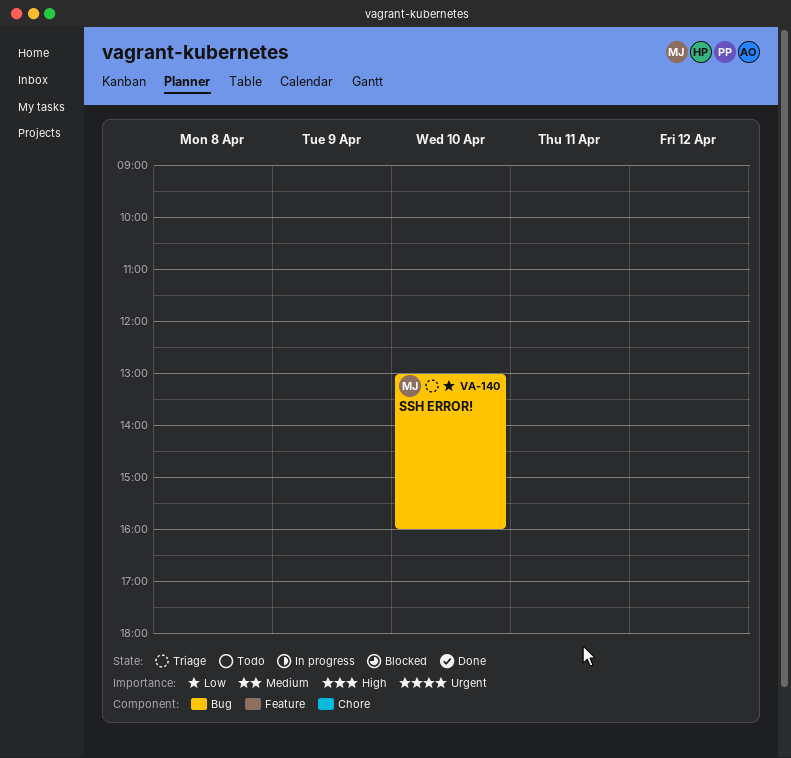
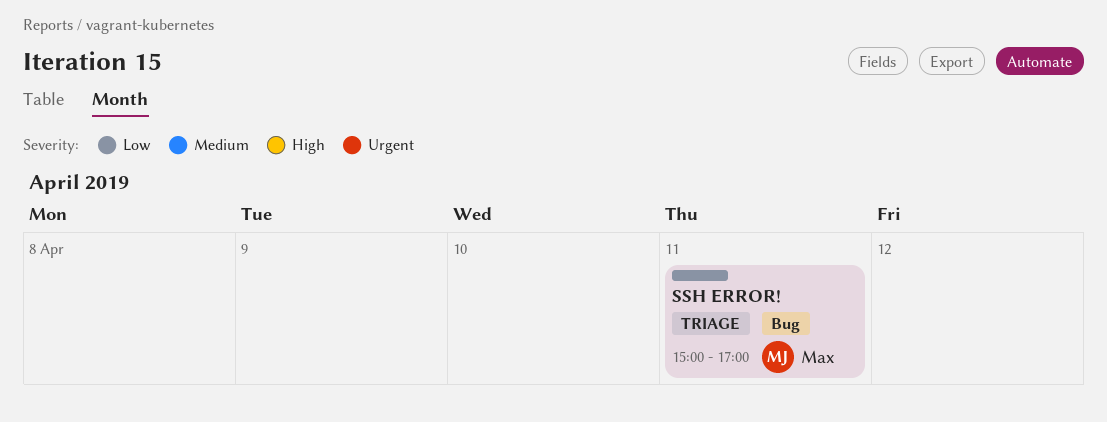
SSH ERROR!, day: Apr 10 -> Apr 11
SSH ERROR!, begins: 13:00 -> 15:00
SSH ERROR!, ends: 16:00 -> 17:00

